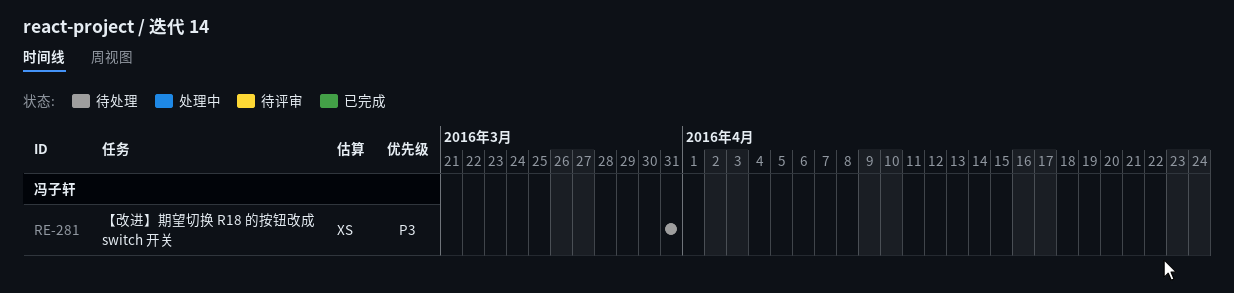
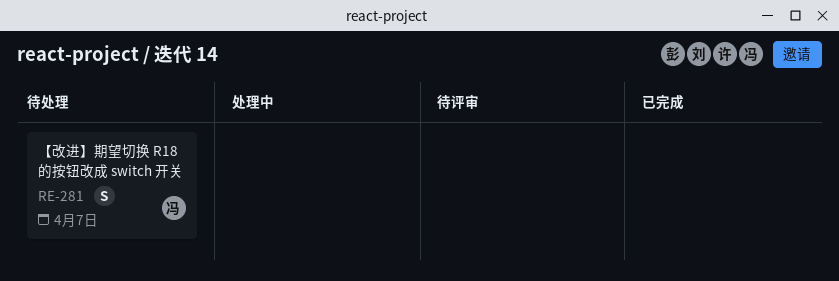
RE-281, estimate: XS -> S
RE-281, due: Mar 31 -> Apr 7

